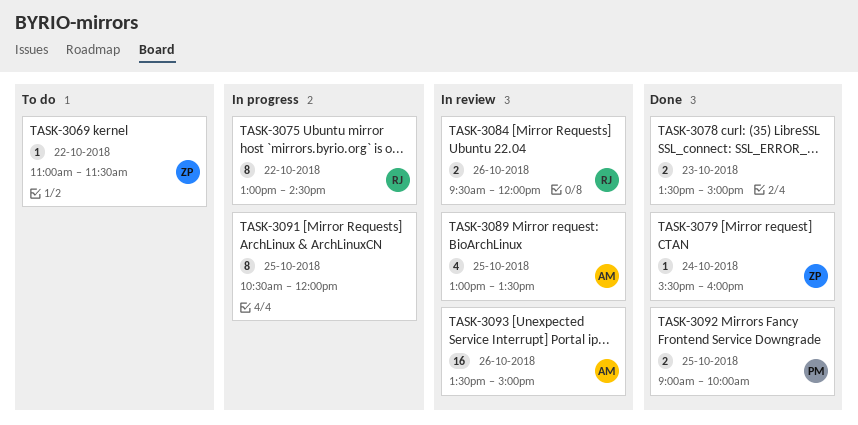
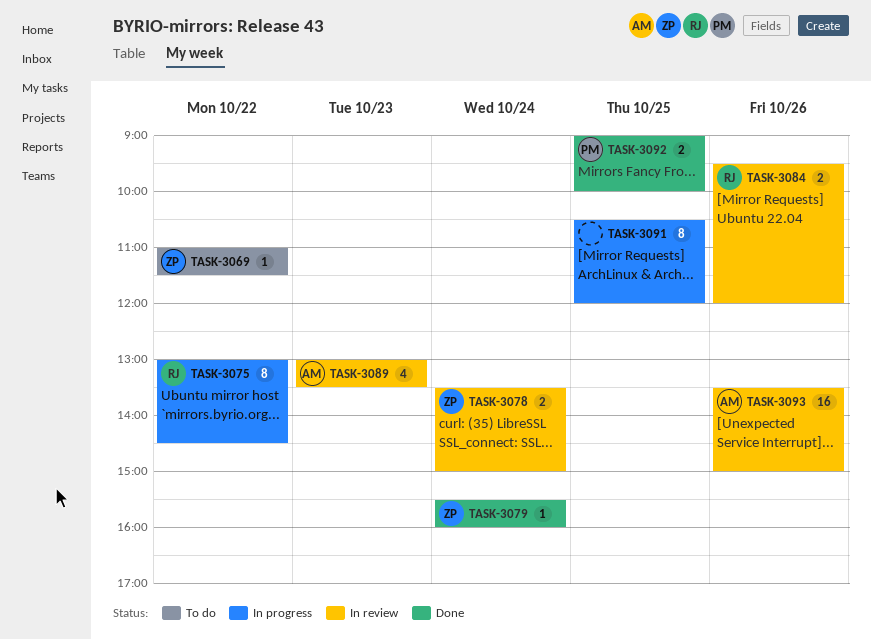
TASK-3078, status: Done -> In review
TASK-3078, owner: none -> ZP
TASK-3078, day: Oct 23 -> Oct 24
TASK-3089, day: Oct 25 -> Oct 23

